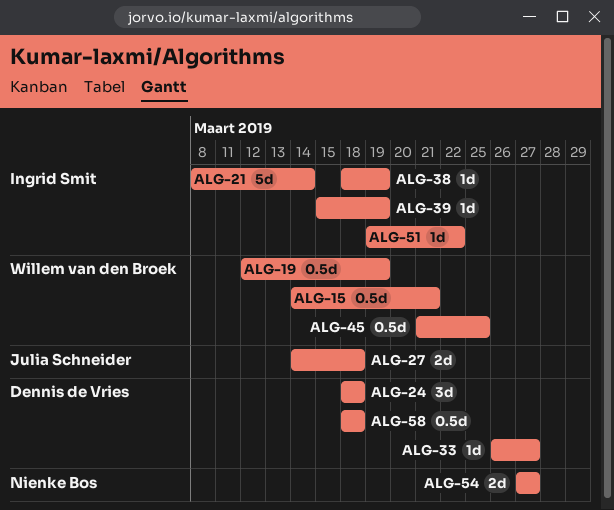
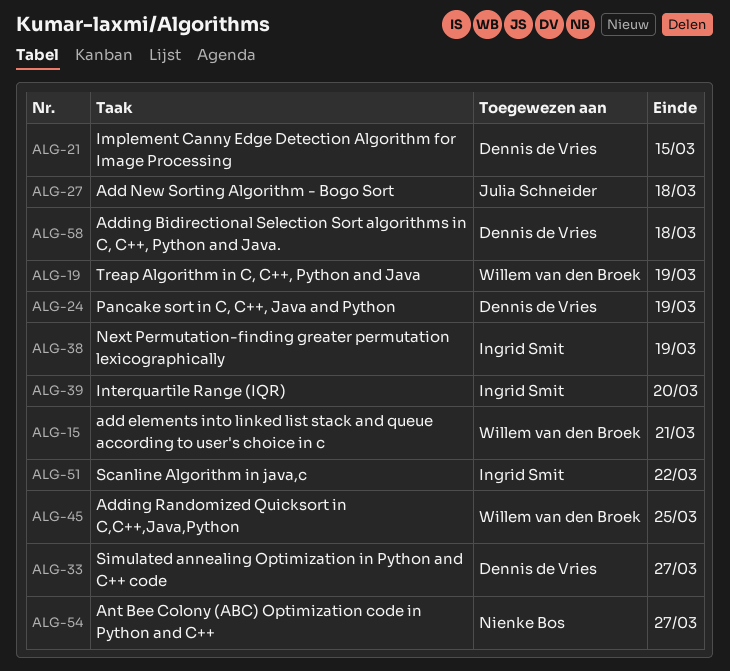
ALG-21, owner: Ingrid Smit -> Dennis de Vries
ALG-21, due: Mar 14 -> Mar 15
ALG-24, due: Mar 18 -> Mar 19
ALG-39, due: Mar 19 -> Mar 20

